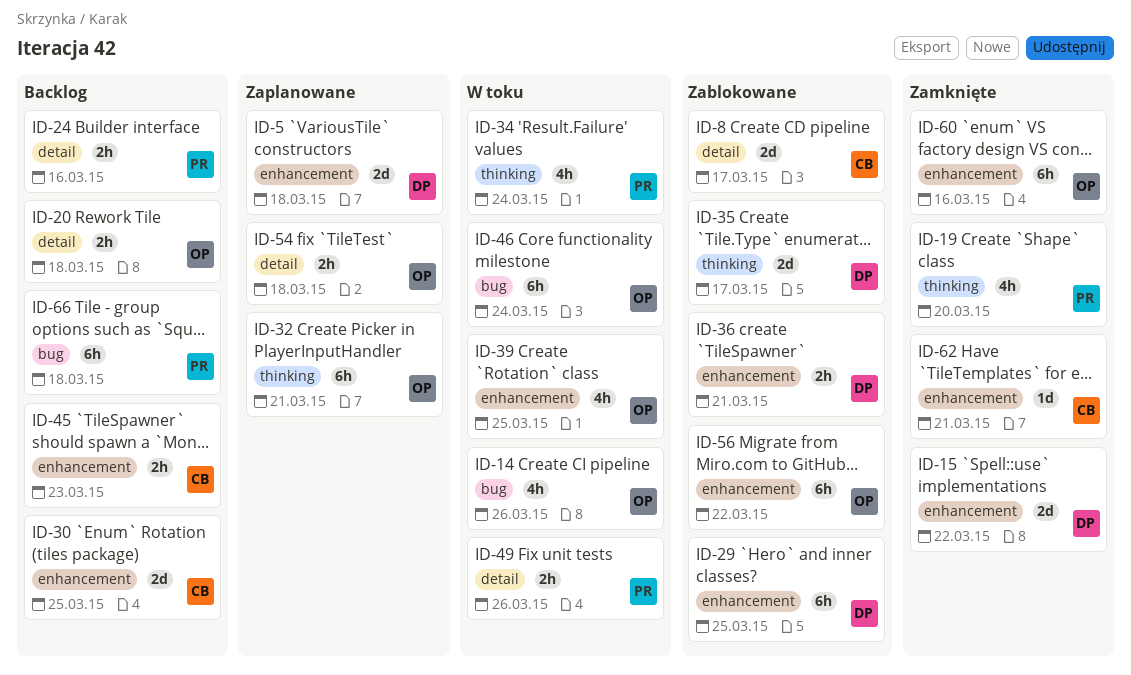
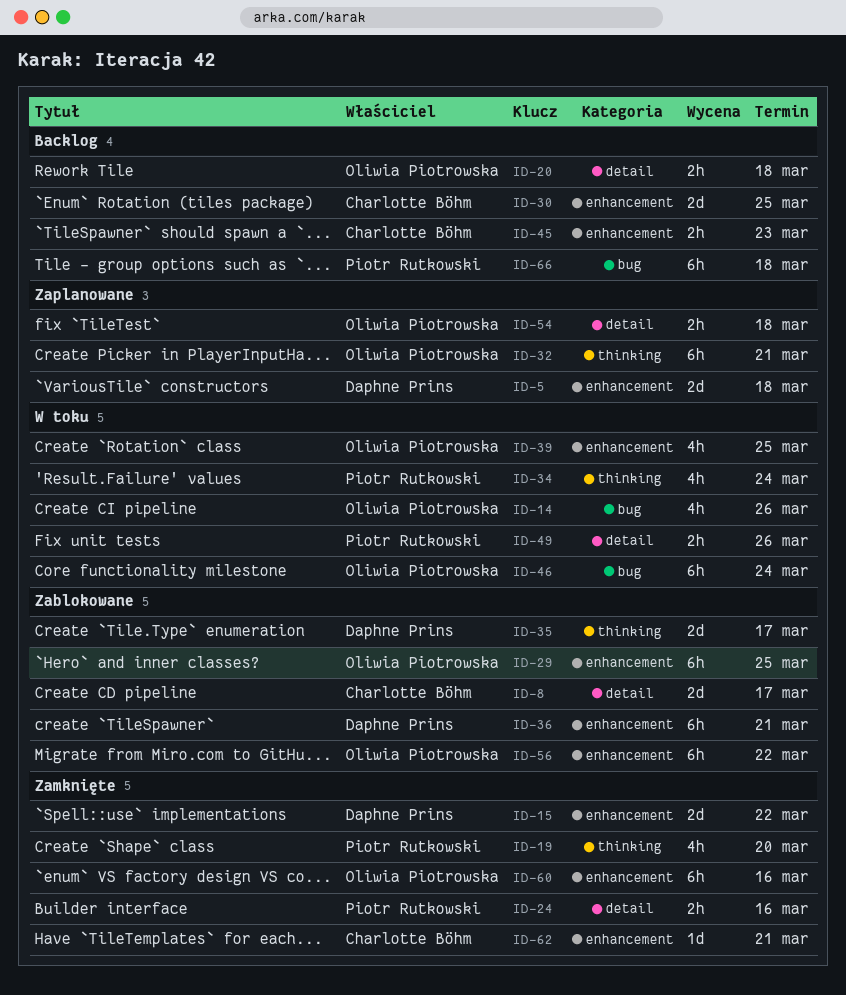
ID-24, status: Backlog -> Zamknięte
ID-29, owner: Daphne Prins -> Oliwia Piotrowska
ID-36, estimate: 2h -> 6h

